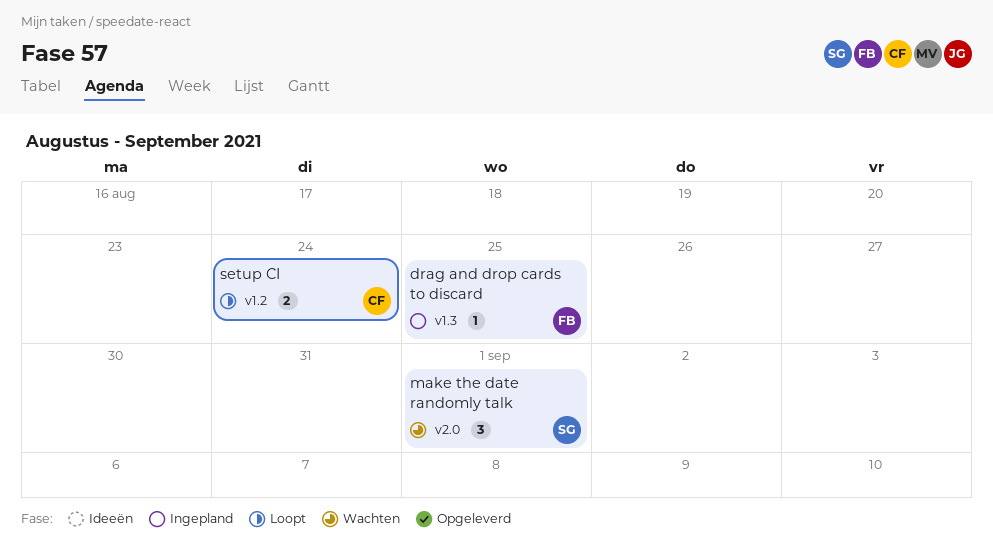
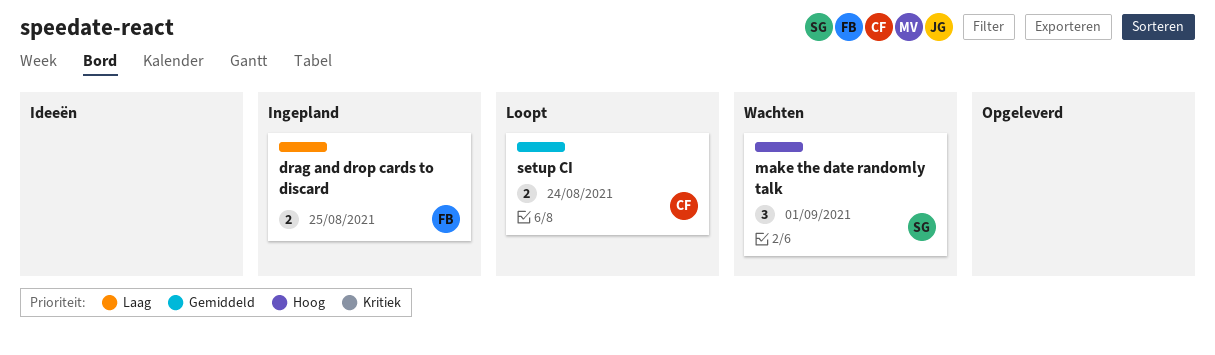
drag and drop cards to discard, estimate: 1 -> 2

